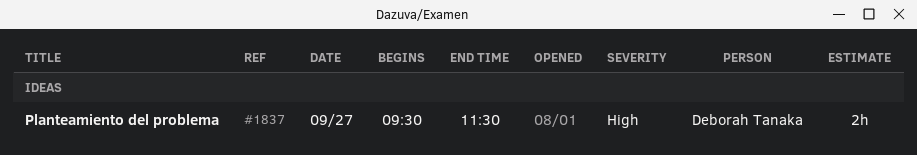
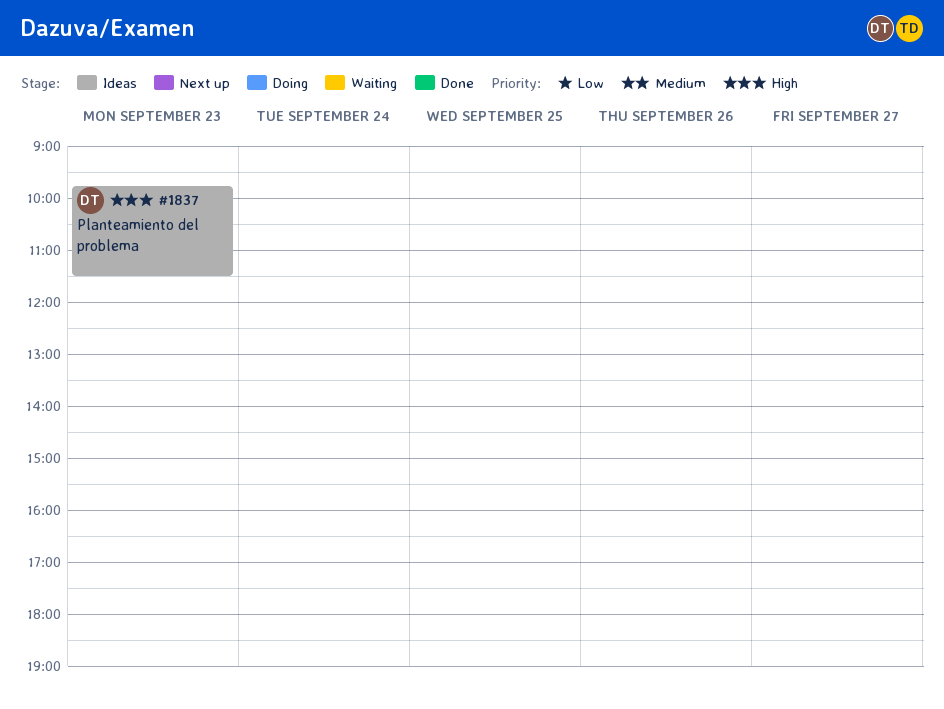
#1837, day: Sep 27 -> Sep 23
#1837, begins: 09:30 -> 09:45

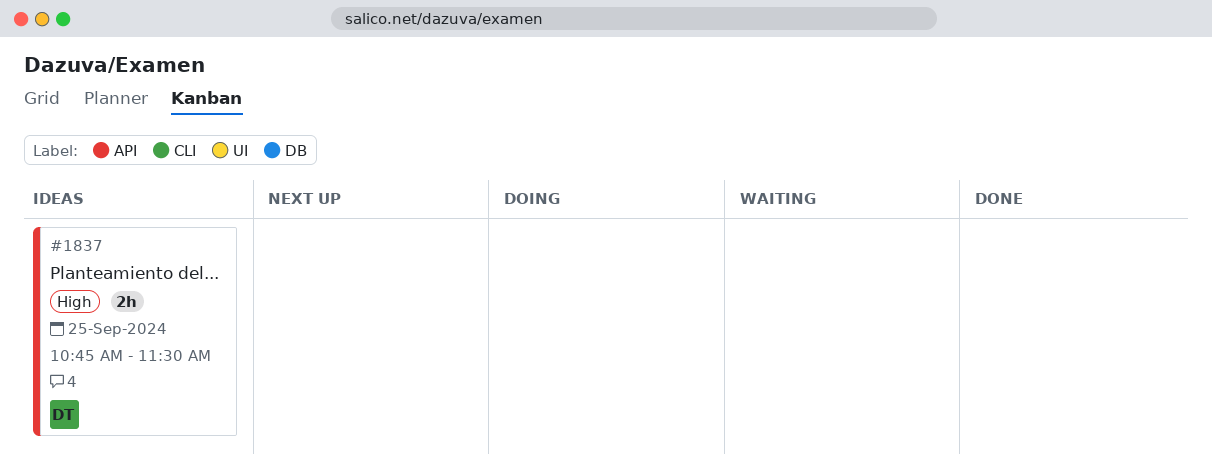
#1837, day: Sep 23 -> Sep 25
#1837, begins: 09:45 -> 10:45

